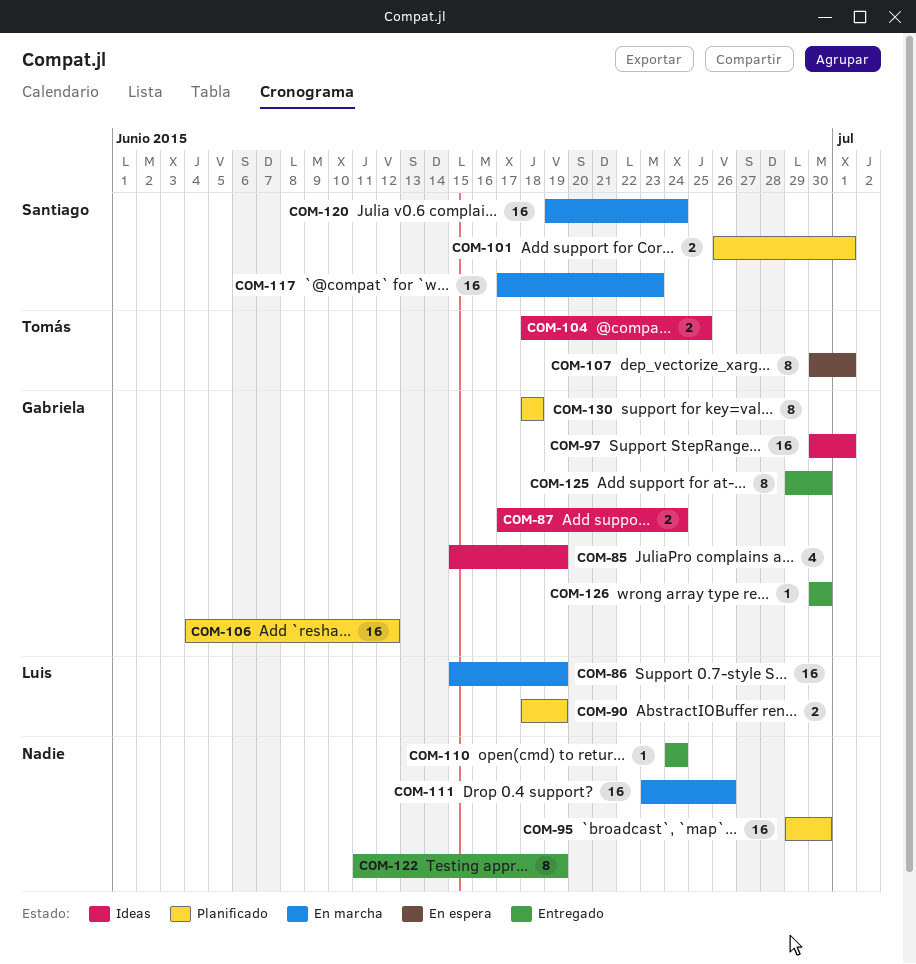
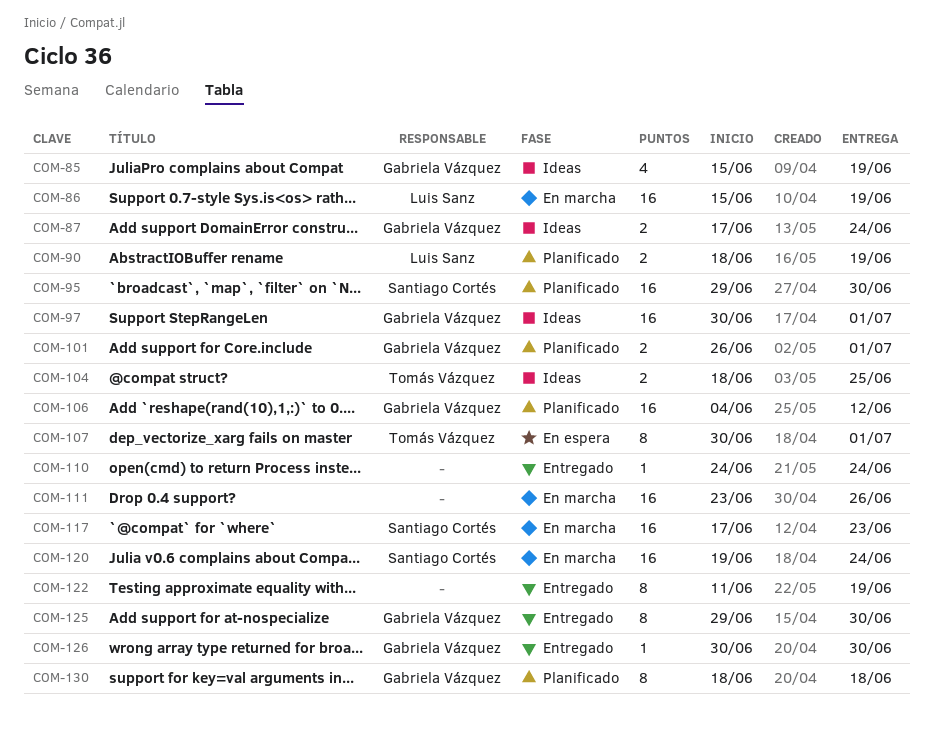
COM-95, owner: none -> Santiago Cortés
COM-101, owner: Santiago Cortés -> Gabriela Vázquez

